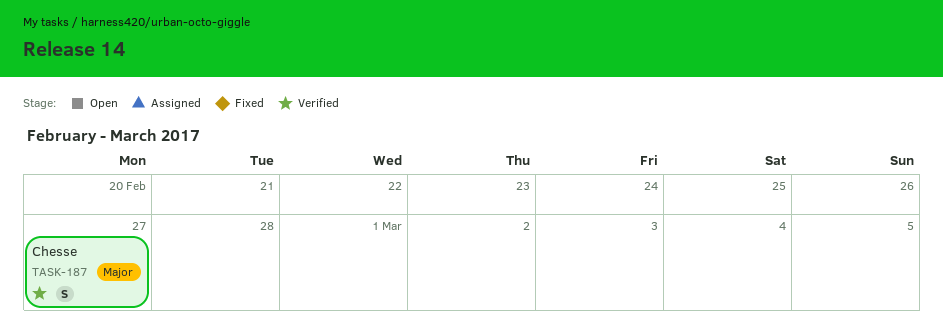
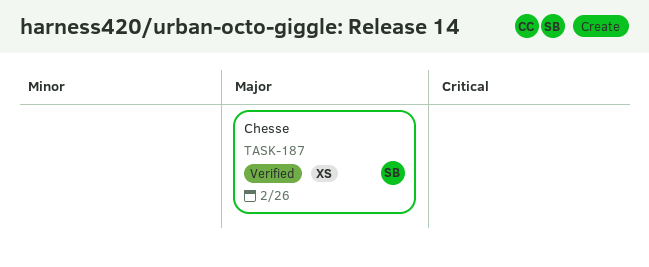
TASK-187, estimate: S -> XS
TASK-187, due: Feb 27 -> Feb 26

